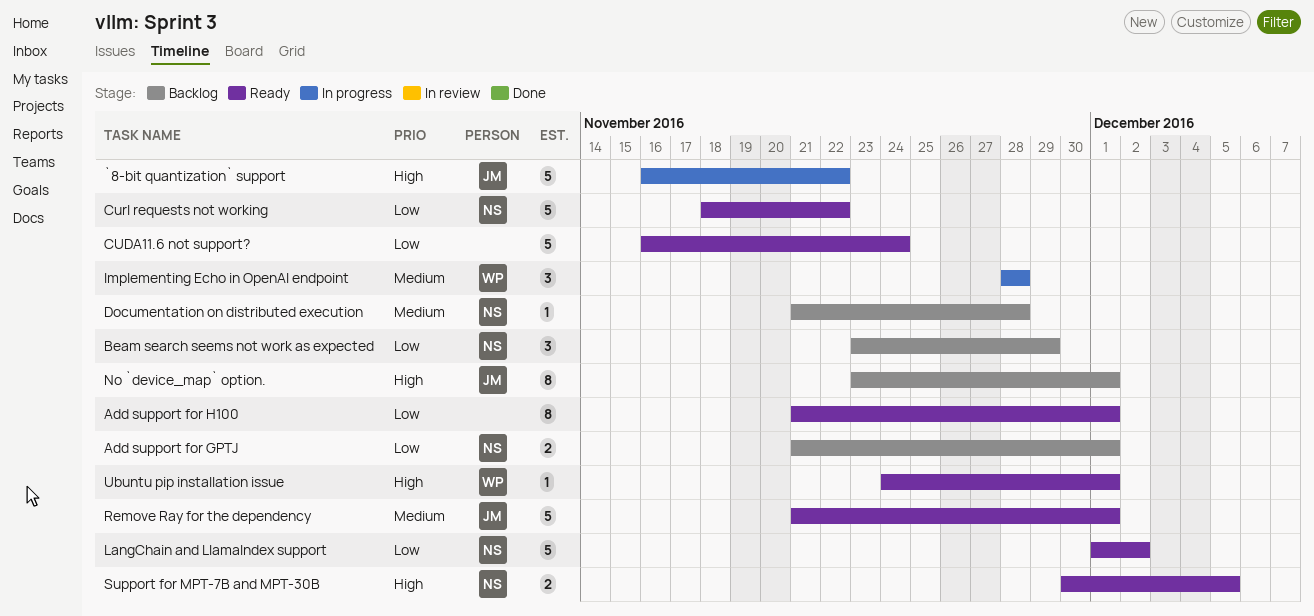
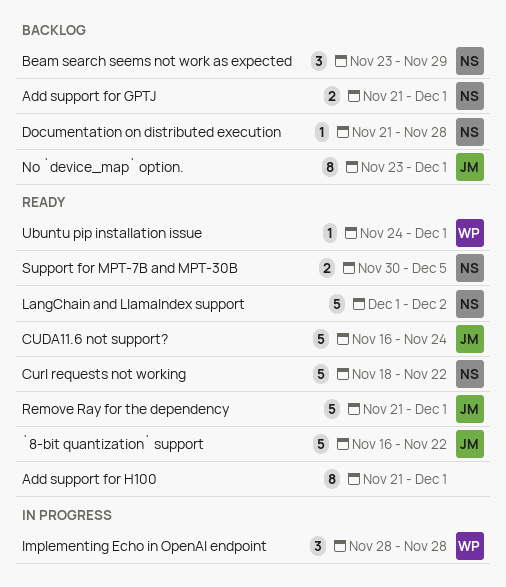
`8-bit quantization` support, status: In progress -> Ready
CUDA11.6 not support?, owner: none -> JM

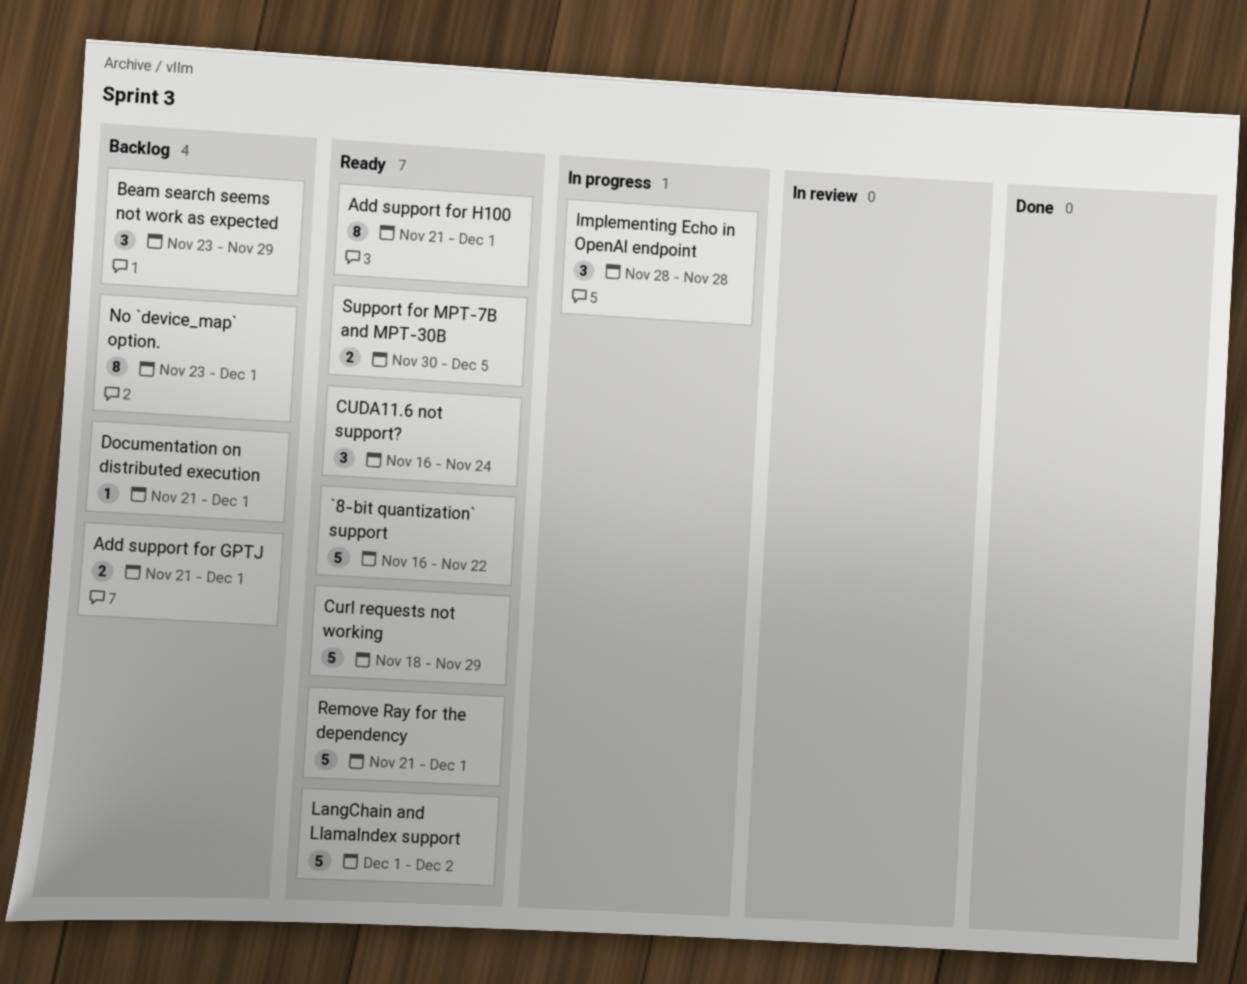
CUDA11.6 not support?, estimate: 5 -> 3
Curl requests not working, due: Nov 22 -> Nov 29
Documentation on distributed execution, due: Nov 28 -> Dec 1
Ubuntu pip installation issue: present -> none

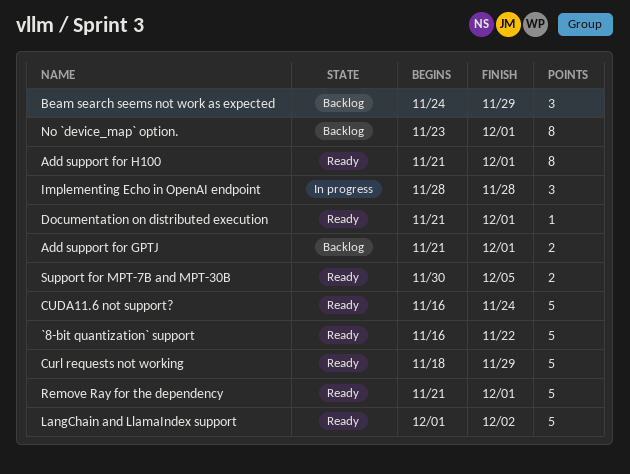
Beam search seems not work as expected, start: Nov 23 -> Nov 24
CUDA11.6 not support?, estimate: 3 -> 5
Documentation on distributed execution, status: Backlog -> Ready

